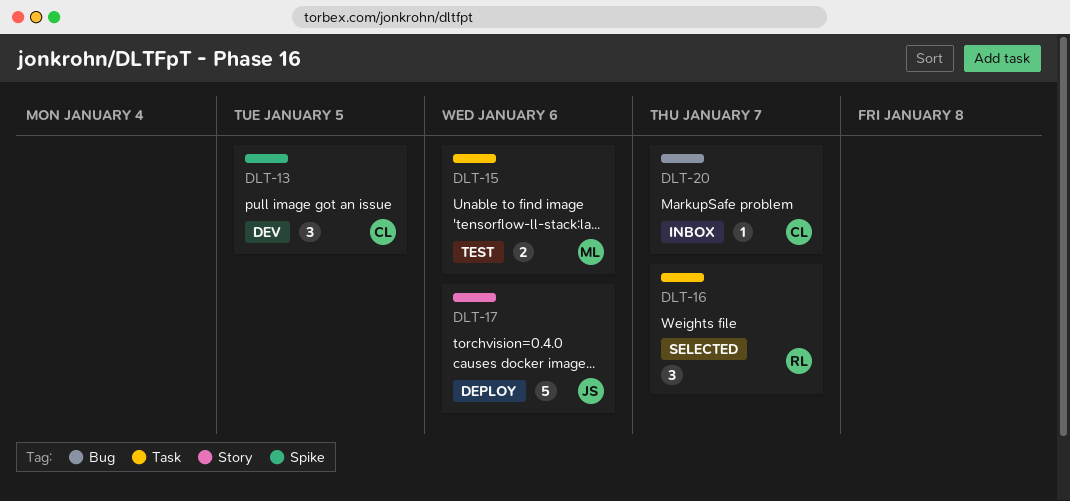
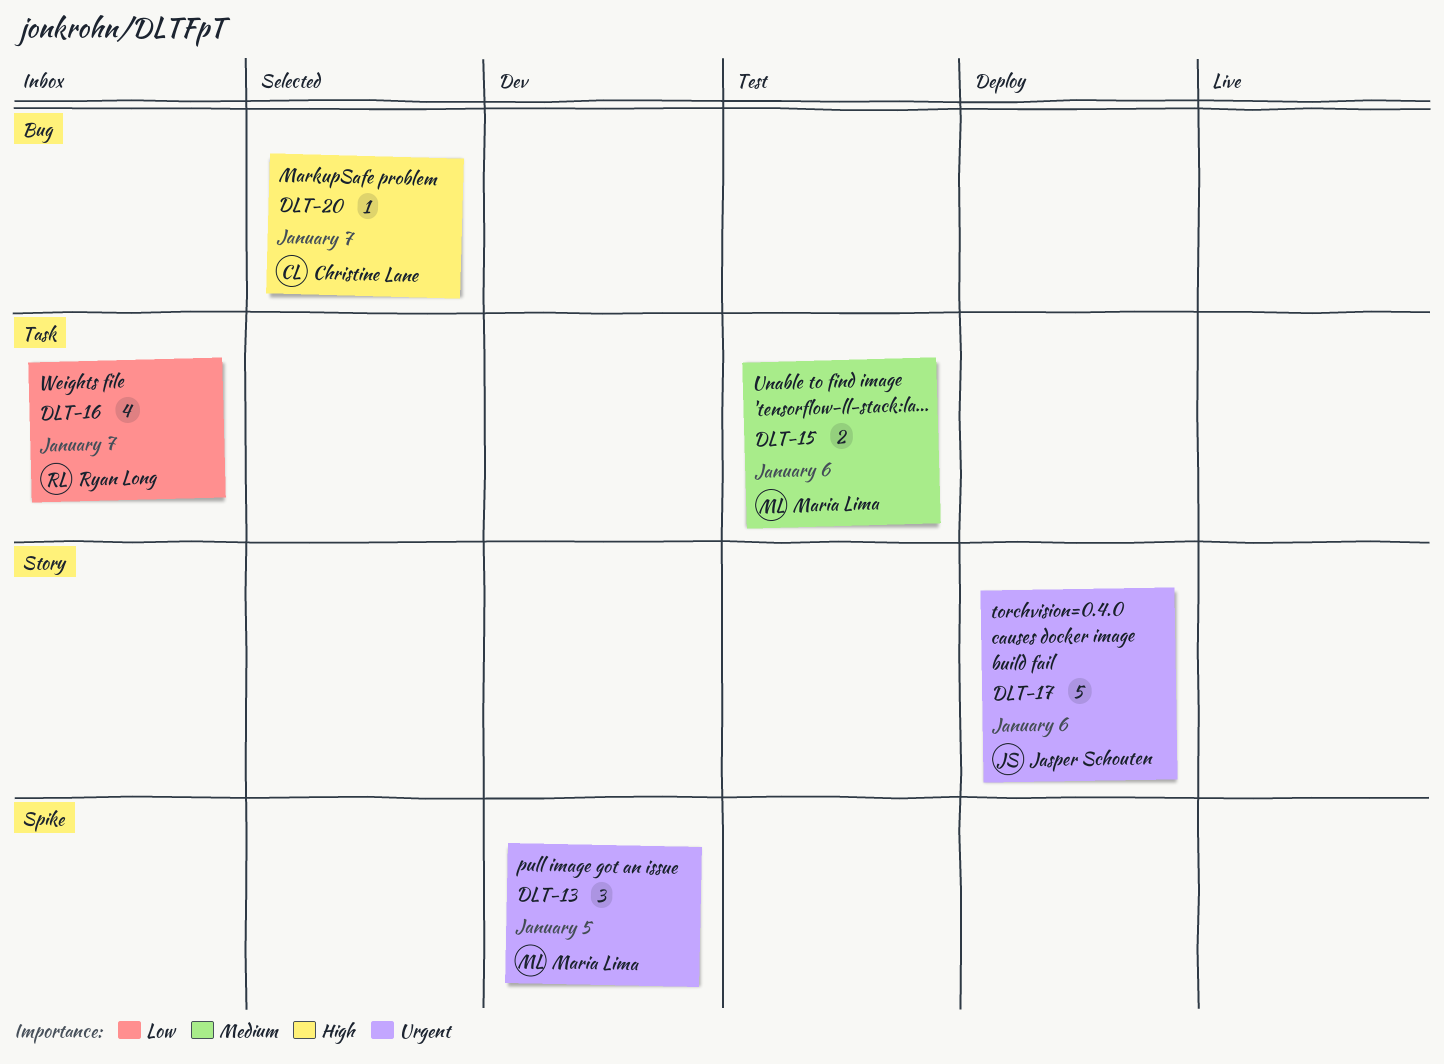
DLT-13, owner: Christine Lane -> Maria Lima
DLT-16, status: Selected -> Inbox
DLT-16, estimate: 3 -> 4
DLT-20, status: Inbox -> Selected

